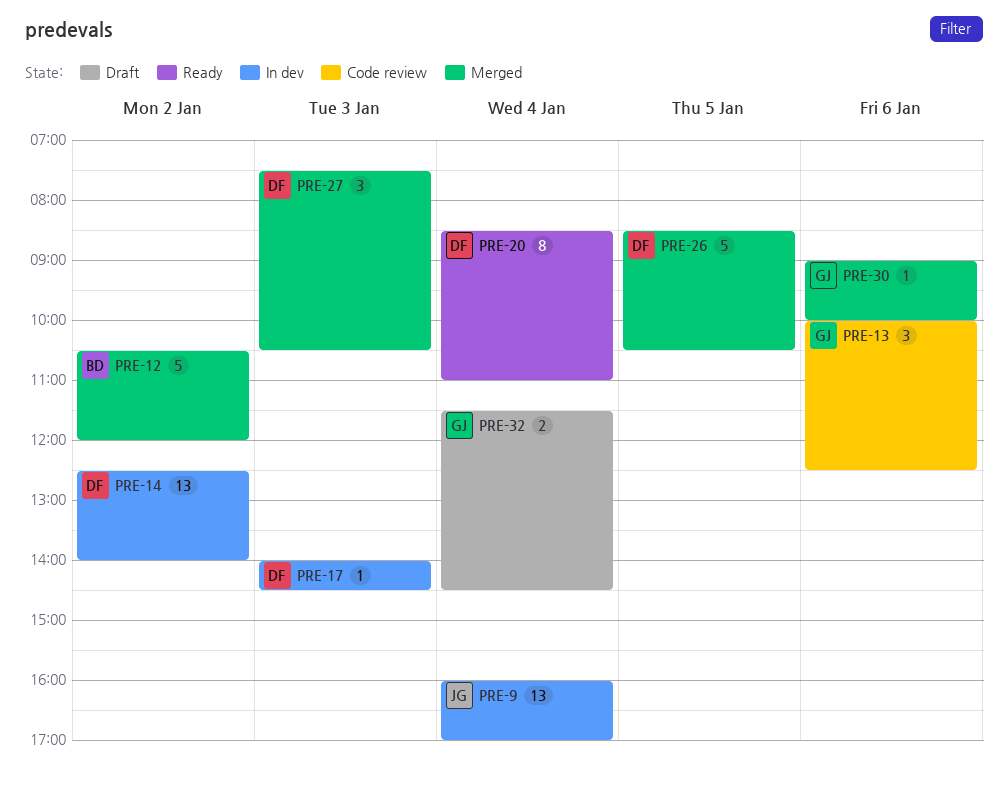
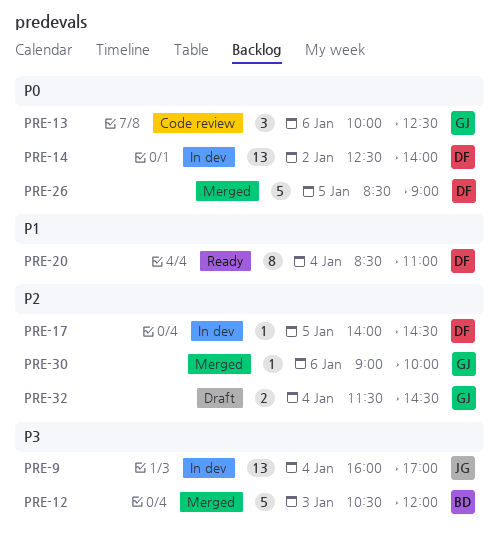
PRE-12, day: Jan 2 -> Jan 3
PRE-17, day: Jan 3 -> Jan 5
PRE-26, ends: 10:30 -> 09:00
PRE-27: present -> none

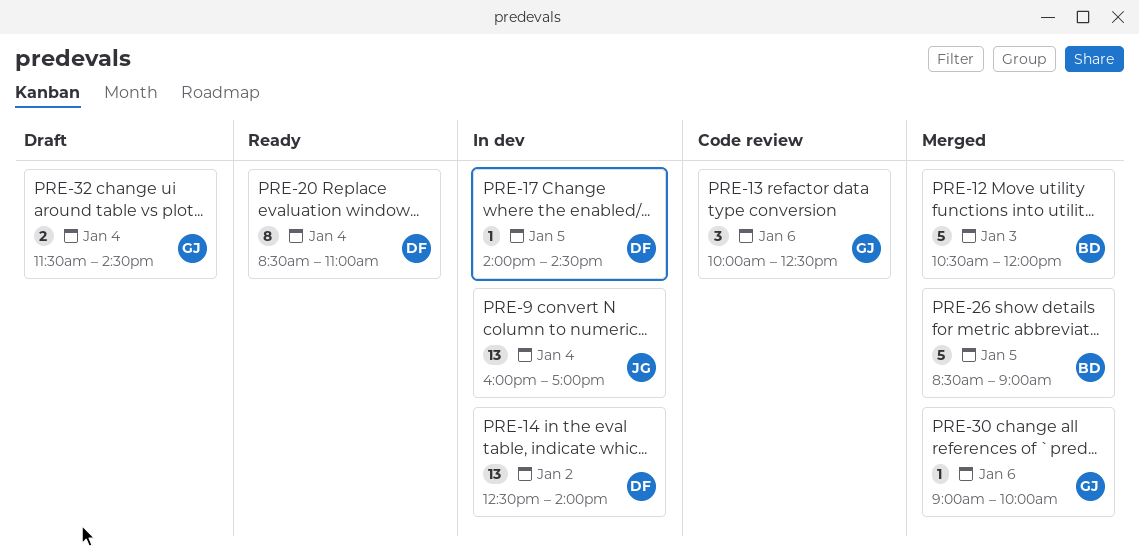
PRE-26, owner: DF -> BD

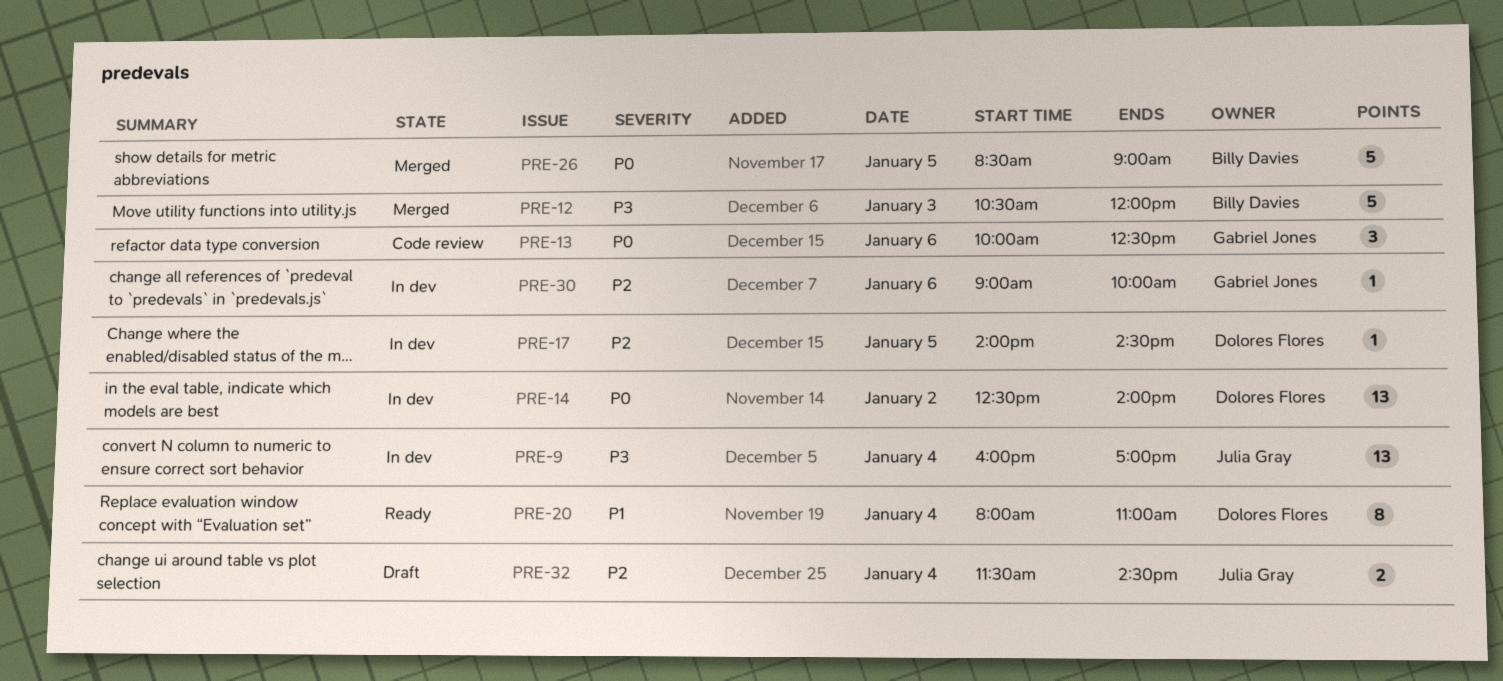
PRE-20, begins: 08:30 -> 08:00
PRE-30, status: Merged -> In dev
PRE-32, owner: Gabriel Jones -> Julia Gray

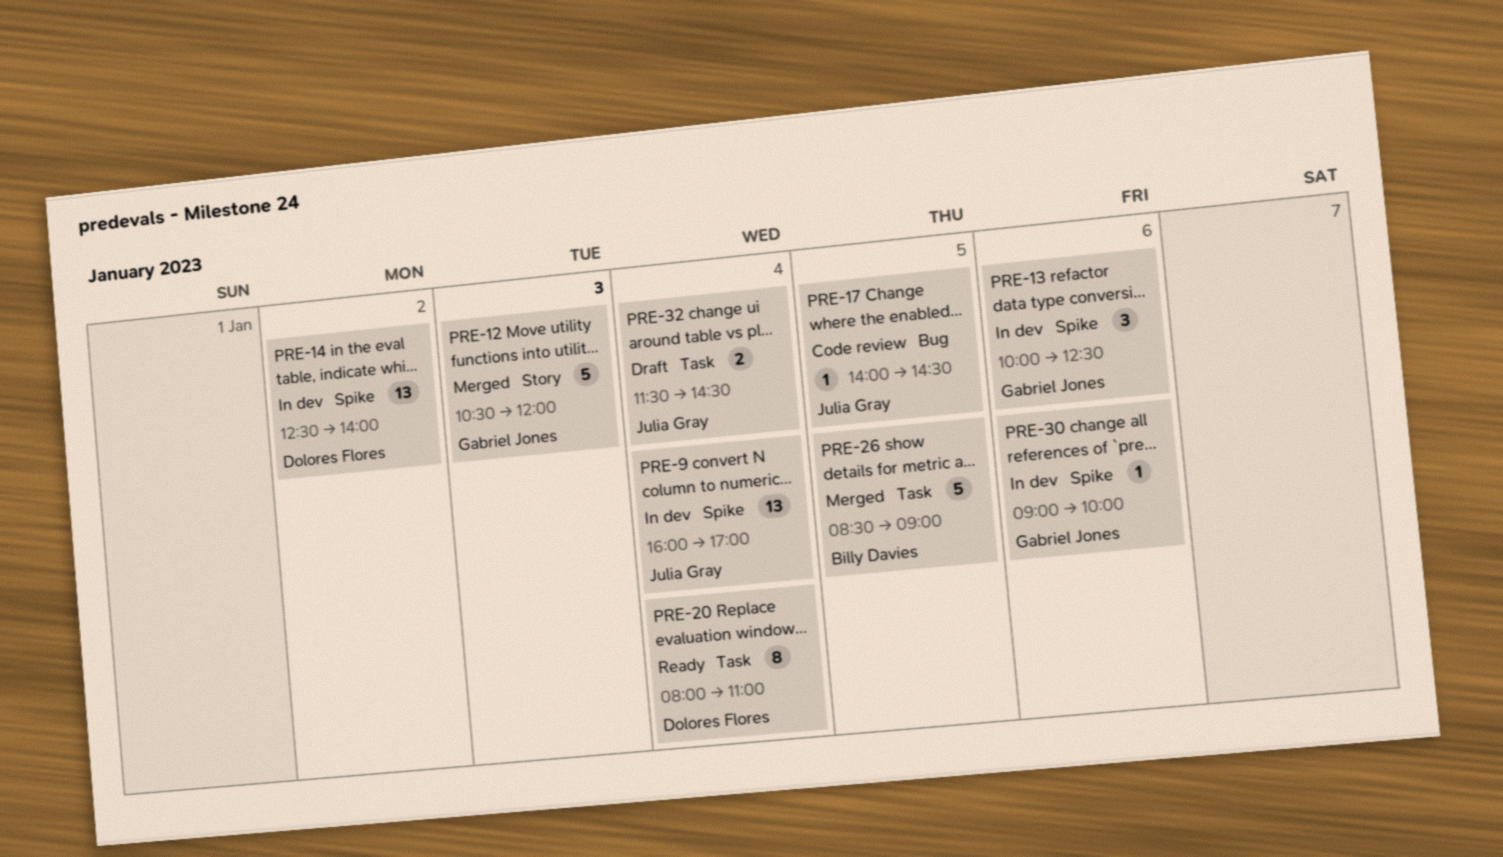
PRE-12, owner: Billy Davies -> Gabriel Jones
PRE-13, status: Code review -> In dev
PRE-17, status: In dev -> Code review
PRE-17, owner: Dolores Flores -> Julia Gray

